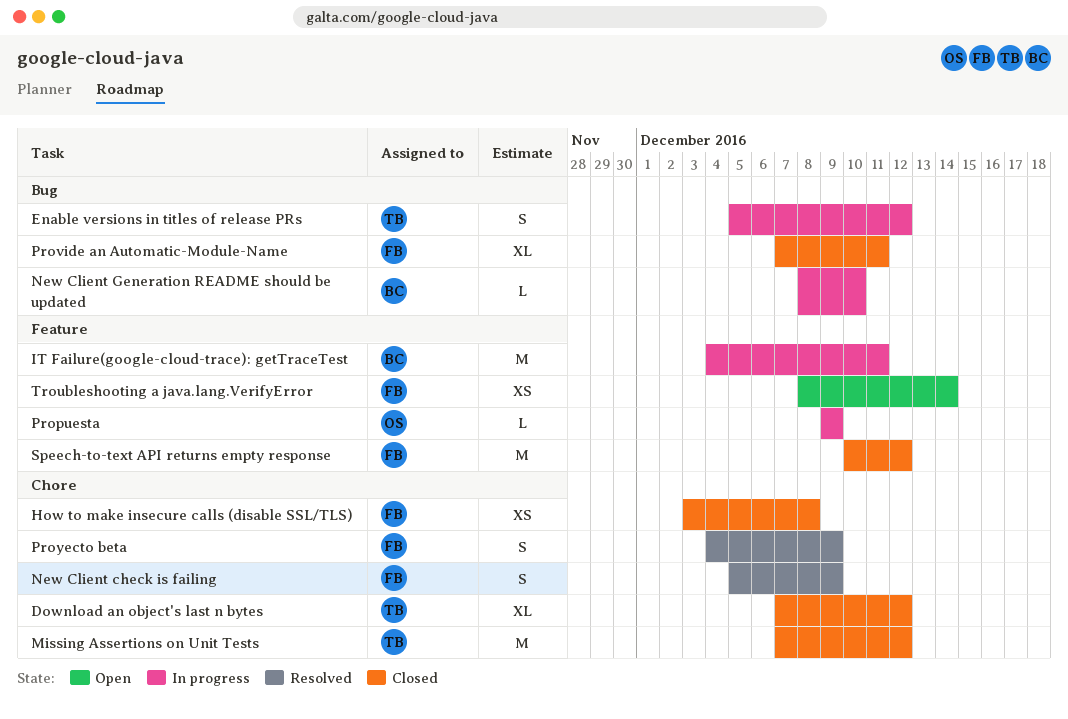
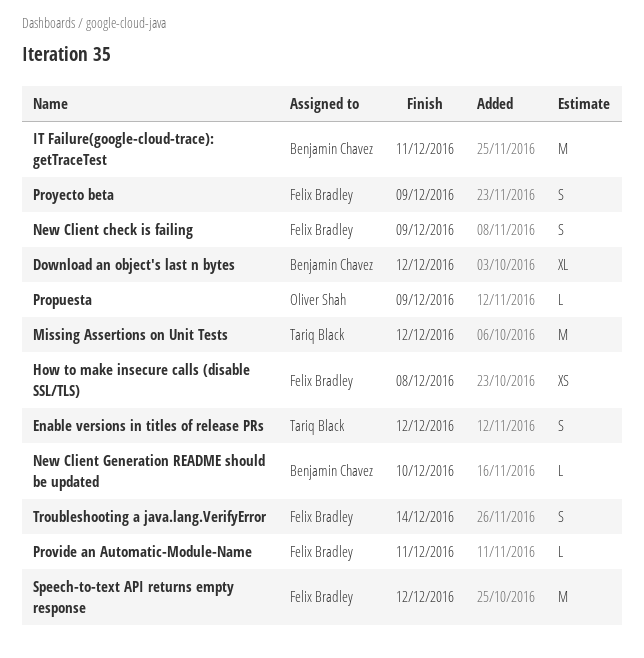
Download an object's last n bytes, owner: Tariq Black -> Benjamin Chavez
Provide an Automatic-Module-Name, estimate: XL -> L
Troubleshooting a java.lang.VerifyError, estimate: XS -> S

